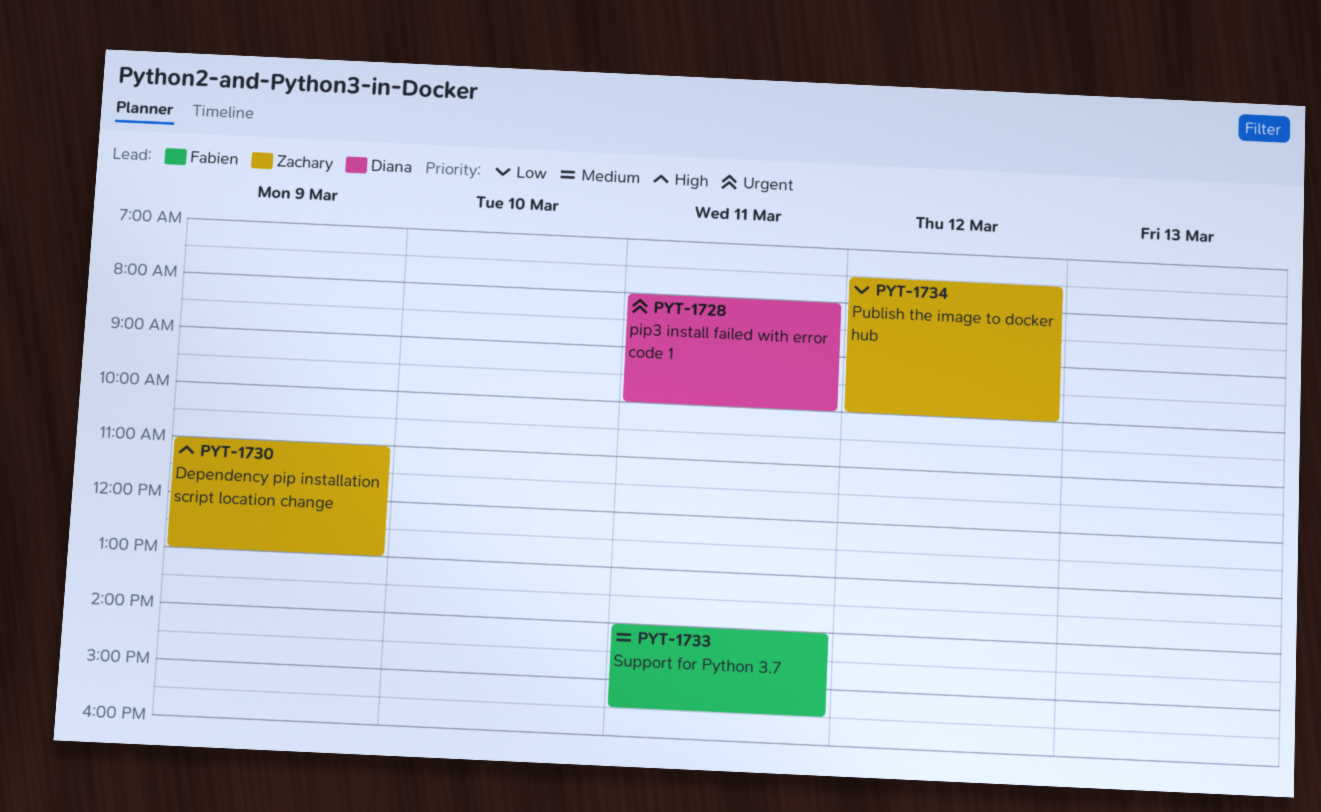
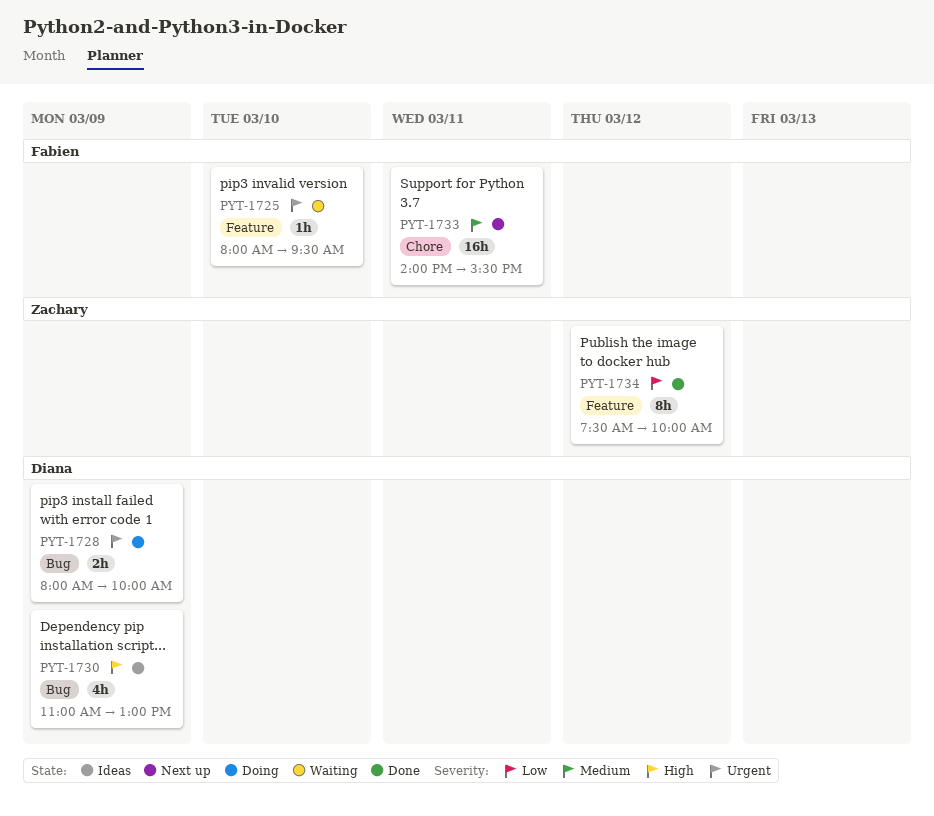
PYT-1725: none -> present
PYT-1728, day: Mar 11 -> Mar 9
PYT-1730, owner: Zachary -> Diana

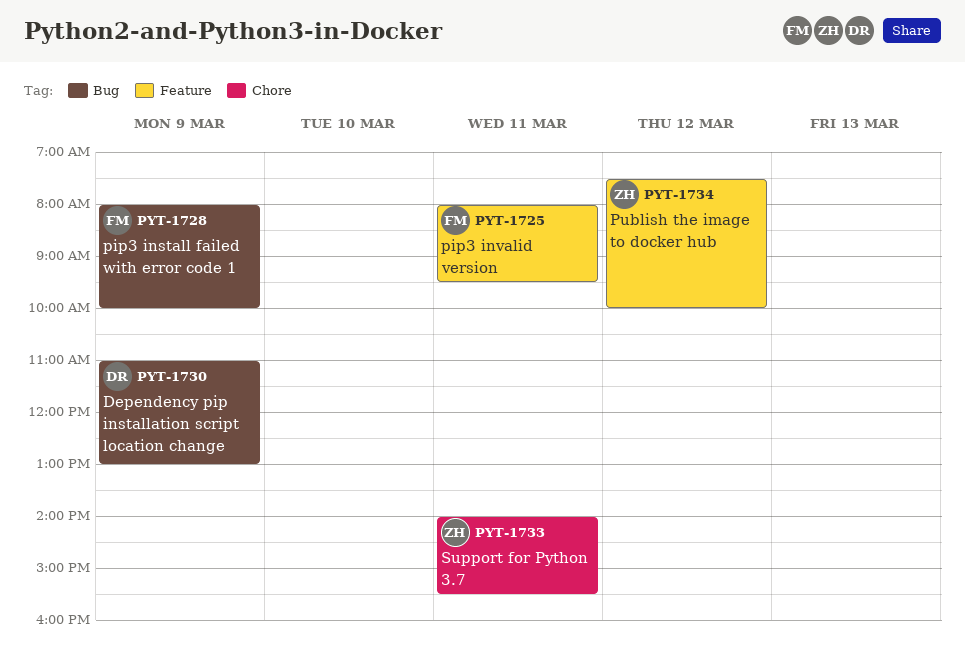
PYT-1725, day: Mar 10 -> Mar 11
PYT-1728, owner: Diana -> Fabien
PYT-1733, owner: Fabien -> Zachary

